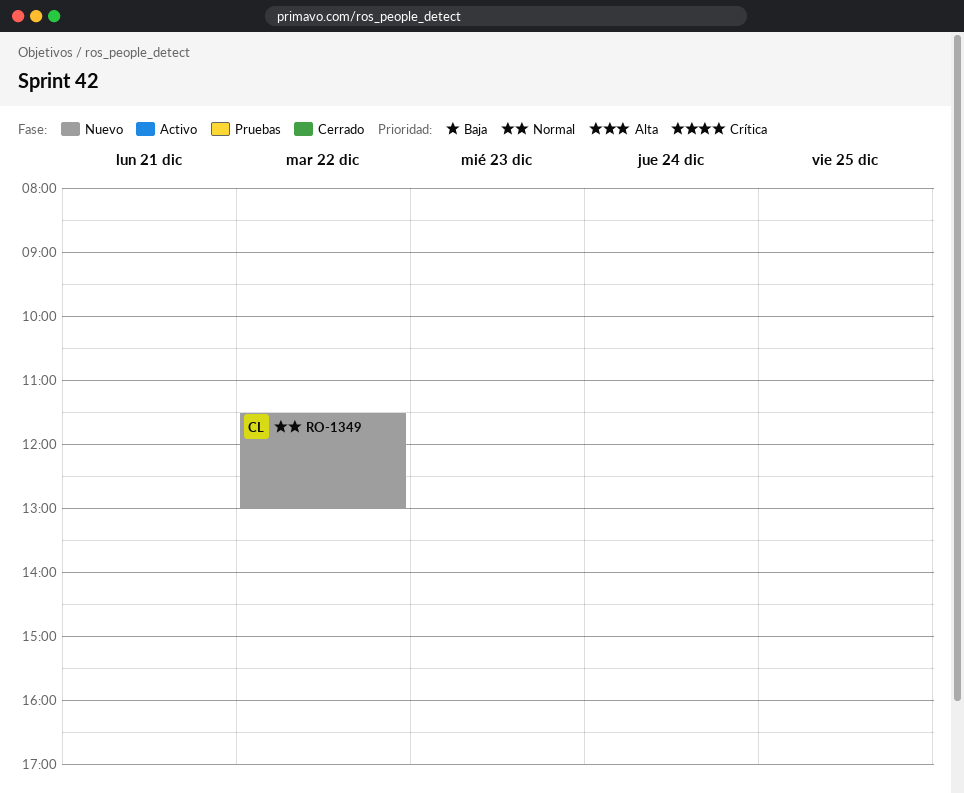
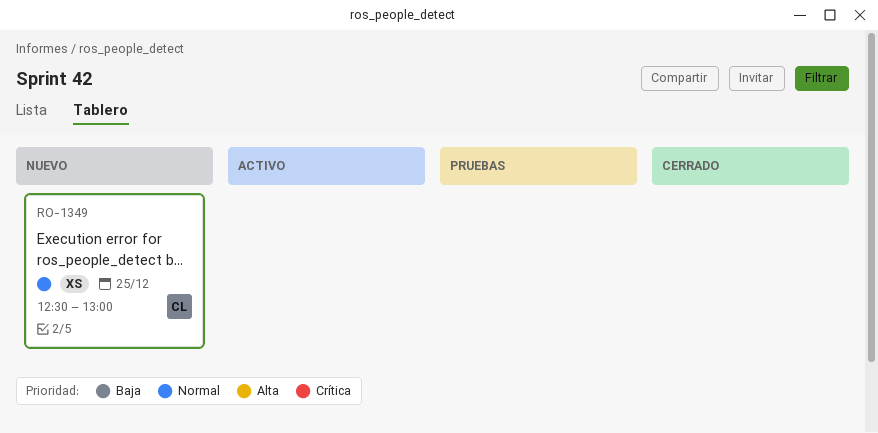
RO-1349, day: Dec 22 -> Dec 25
RO-1349, begins: 11:30 -> 12:30

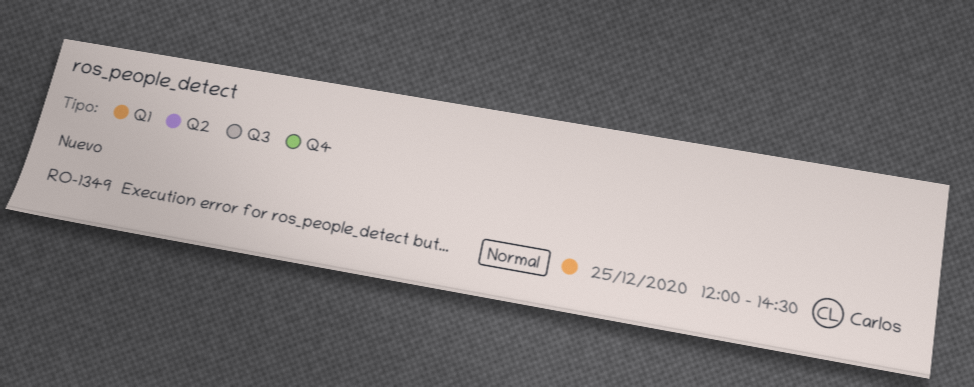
RO-1349, begins: 12:30 -> 12:00
RO-1349, ends: 13:00 -> 14:30

